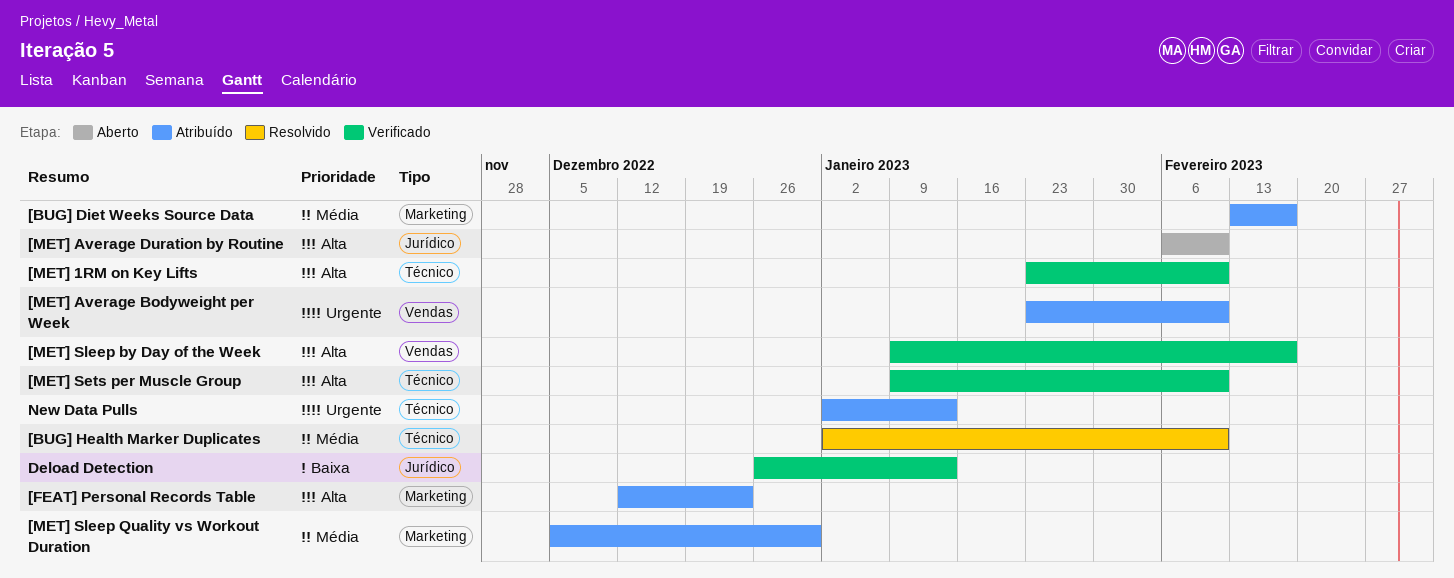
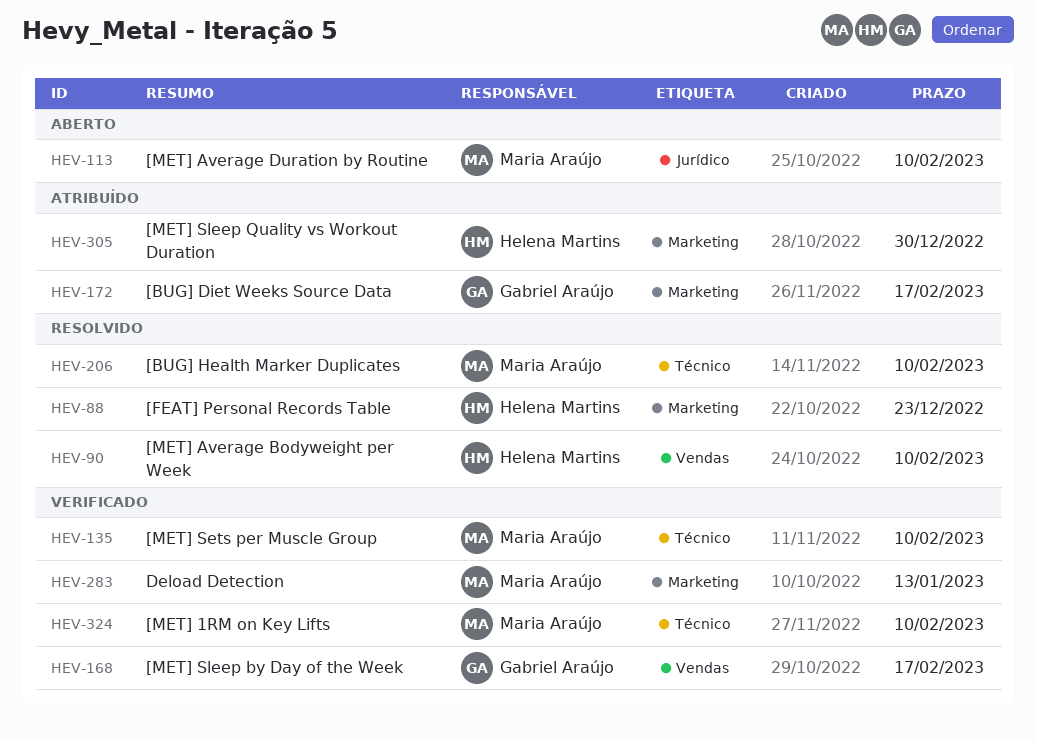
[FEAT] Personal Records Table, status: Atribuído -> Resolvido
[MET] Average Bodyweight per Week, status: Atribuído -> Resolvido
Deload Detection, label: Jurídico -> Marketing
New Data Pulls: present -> none

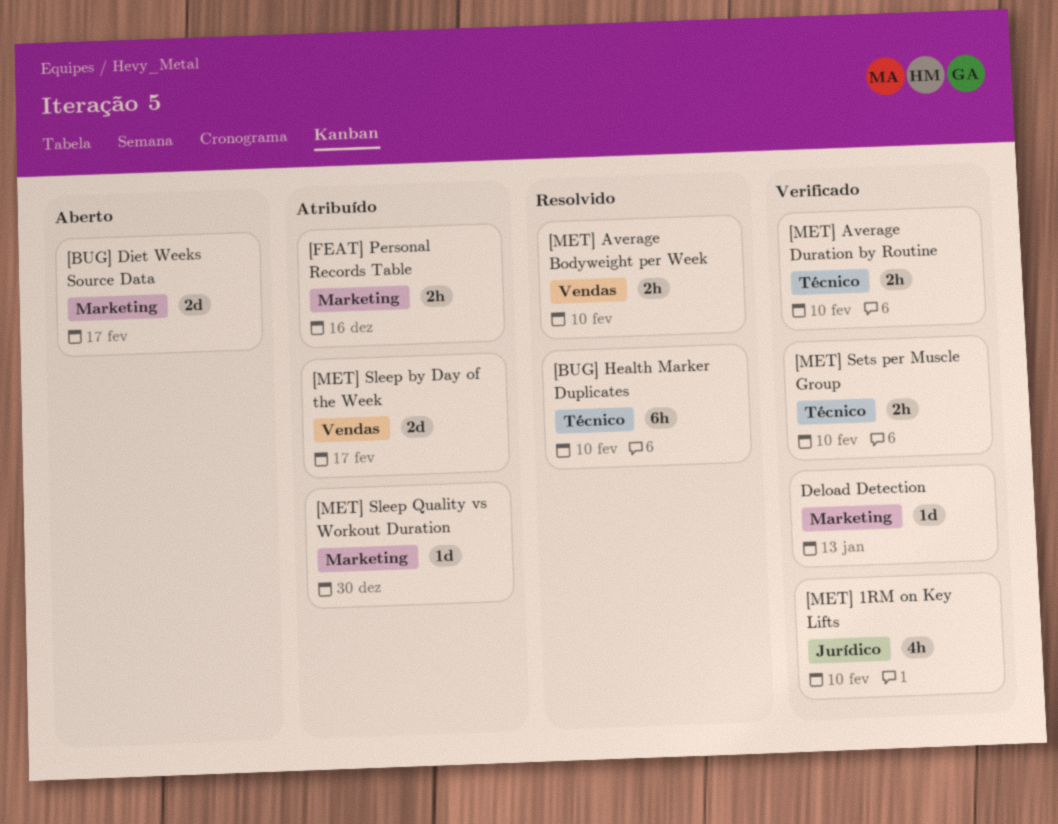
[BUG] Diet Weeks Source Data, status: Atribuído -> Aberto
[FEAT] Personal Records Table, status: Resolvido -> Atribuído
[FEAT] Personal Records Table, due: Dec 23 -> Dec 16
[MET] 1RM on Key Lifts, label: Técnico -> Jurídico
[MET] Average Duration by Routine, status: Aberto -> Verificado
[MET] Average Duration by Routine, label: Jurídico -> Técnico
[MET] Sleep by Day of the Week, status: Verificado -> Atribuído

